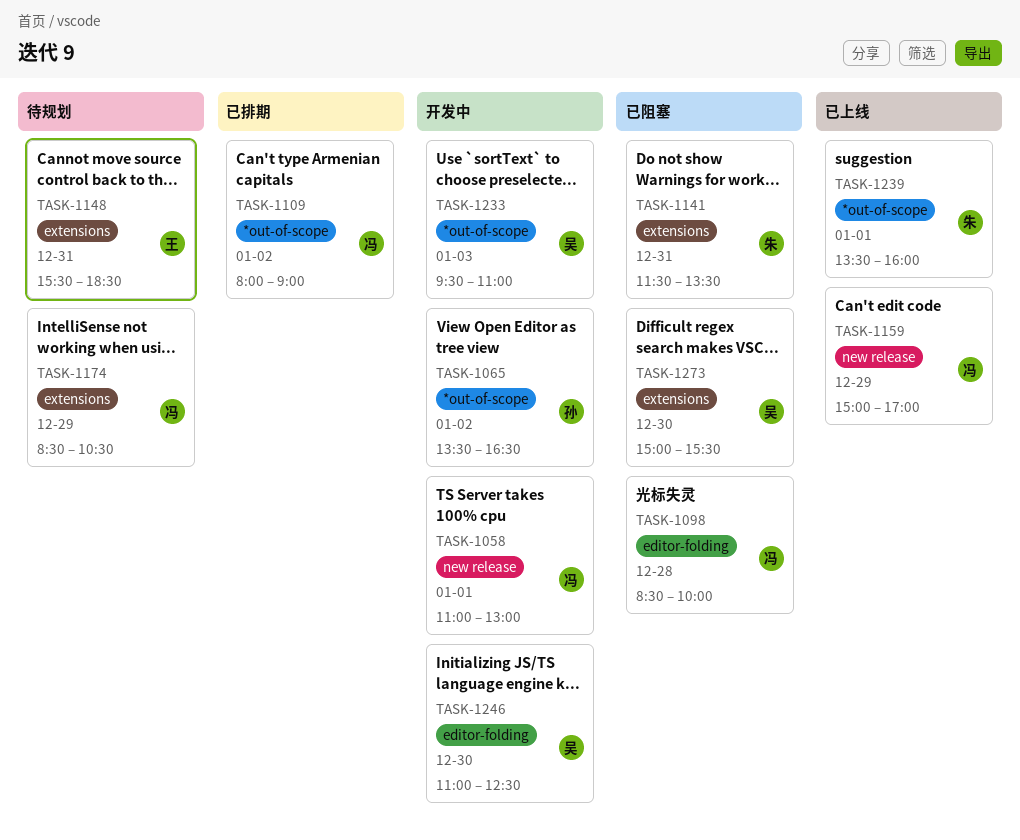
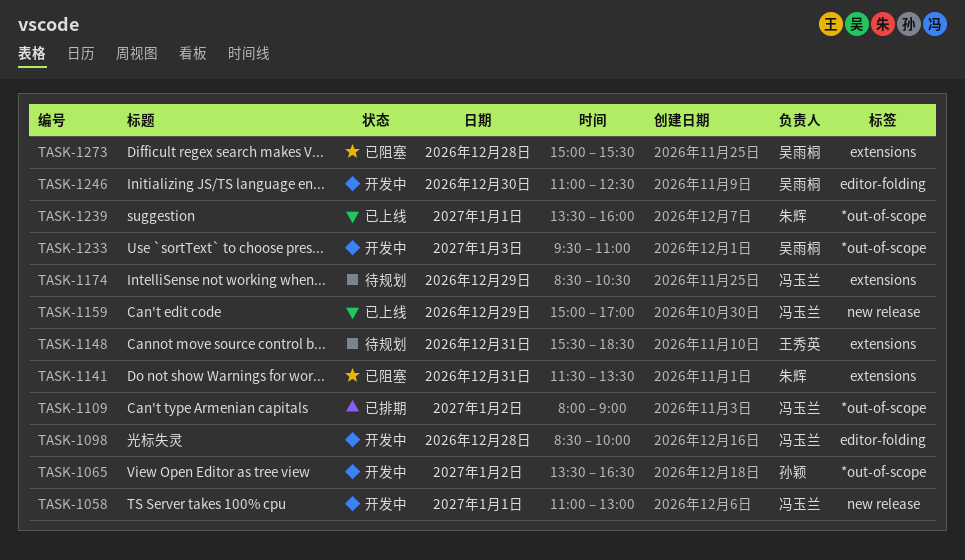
TASK-1098, status: 已阻塞 -> 开发中
TASK-1273, day: Dec 30 -> Dec 28

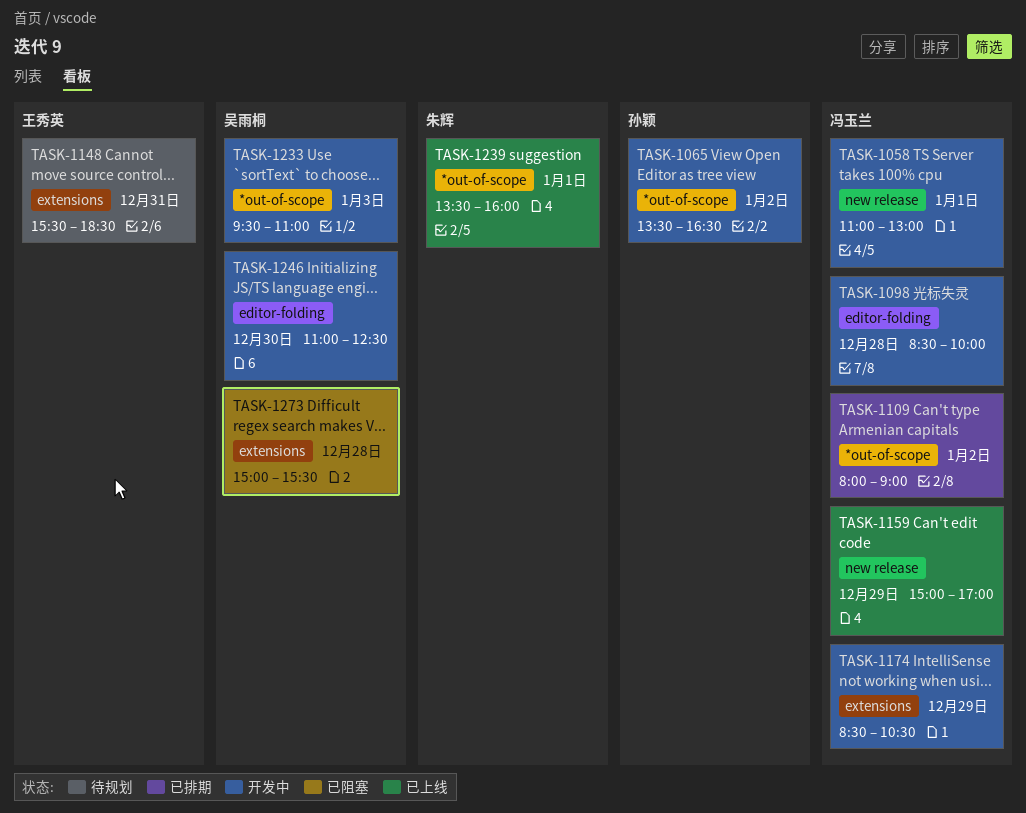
TASK-1141: present -> none
TASK-1174, status: 待规划 -> 开发中

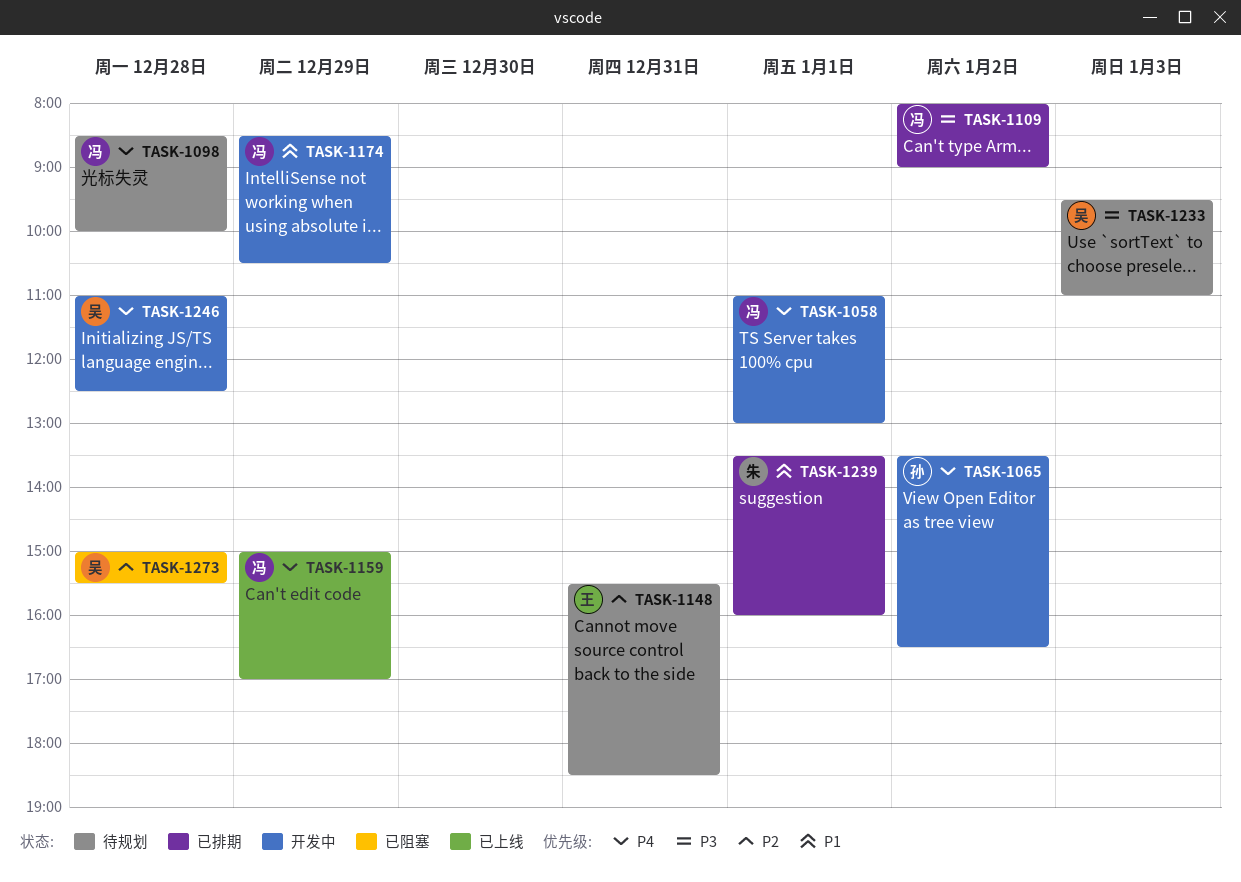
TASK-1098, status: 开发中 -> 待规划
TASK-1233, status: 开发中 -> 待规划
TASK-1239, status: 已上线 -> 已排期
TASK-1246, day: Dec 30 -> Dec 28

